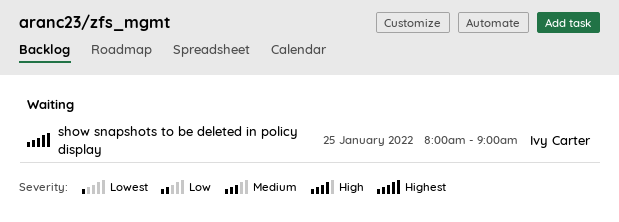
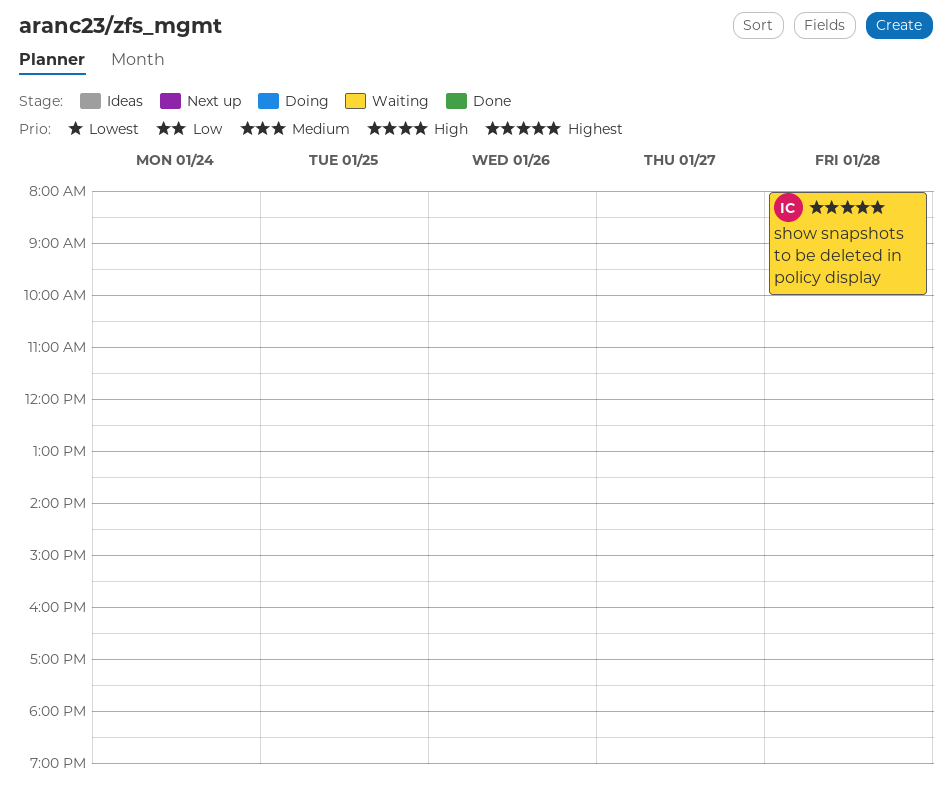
show snapshots to be deleted in policy display, day: Jan 25 -> Jan 28
show snapshots to be deleted in policy display, ends: 09:00 -> 10:00

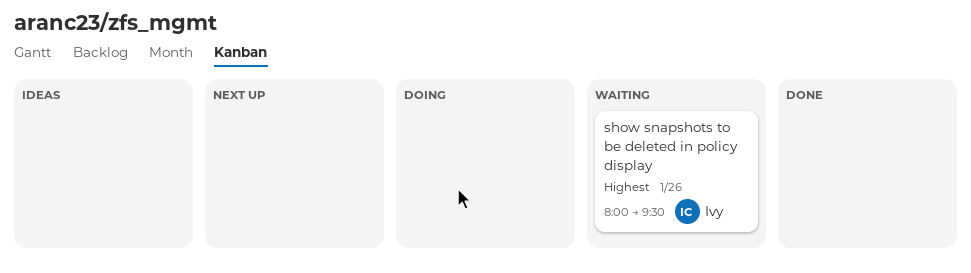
show snapshots to be deleted in policy display, day: Jan 28 -> Jan 26
show snapshots to be deleted in policy display, ends: 10:00 -> 09:30

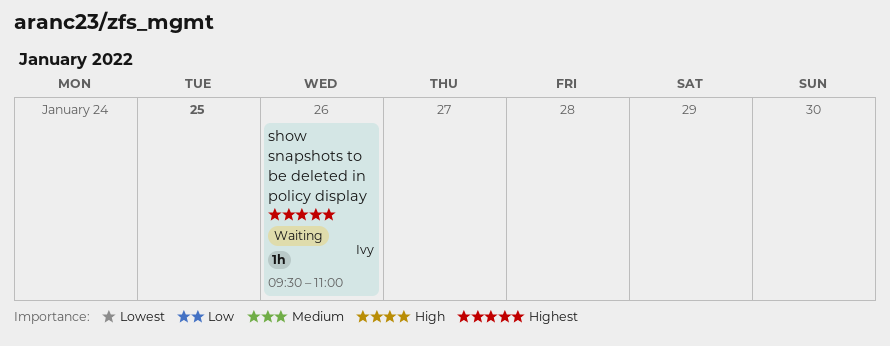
show snapshots to be deleted in policy display, begins: 08:00 -> 09:30
show snapshots to be deleted in policy display, ends: 09:30 -> 11:00

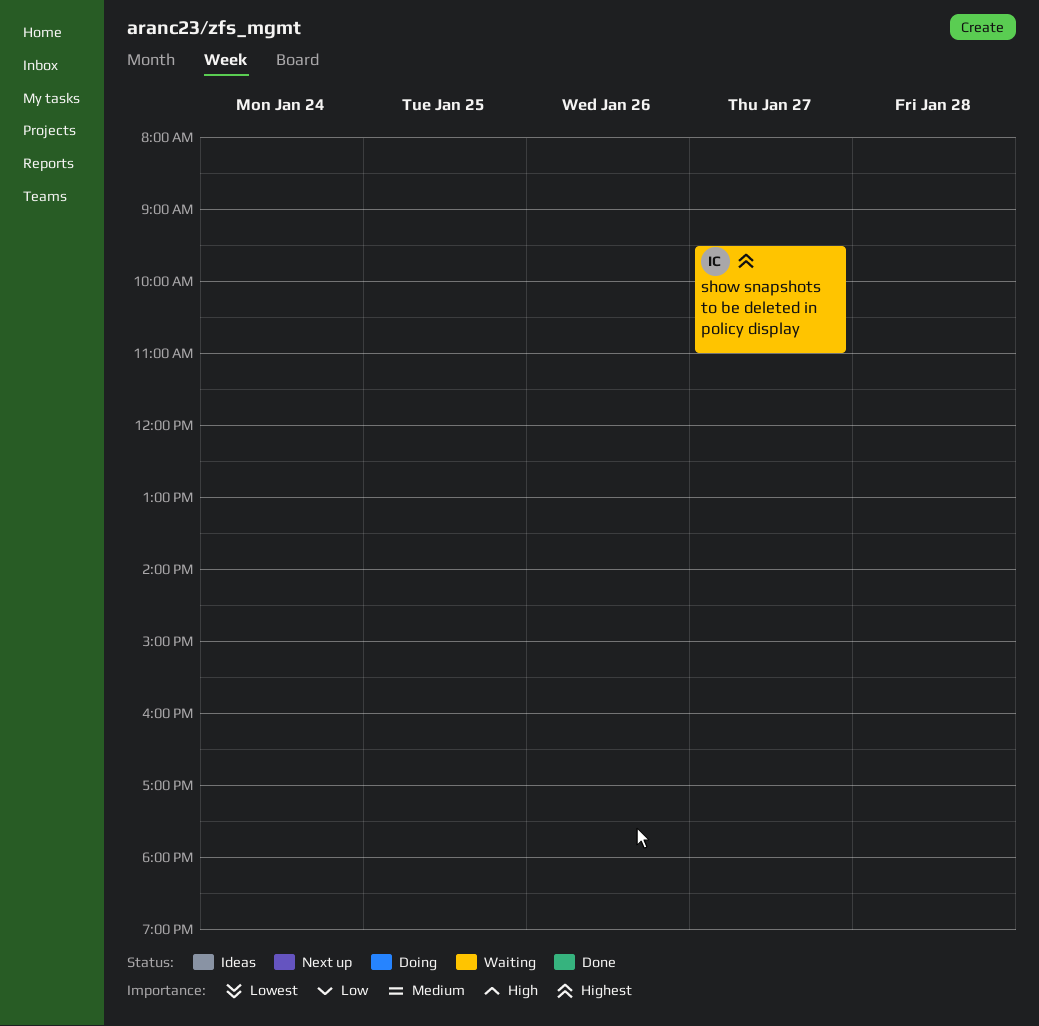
show snapshots to be deleted in policy display, day: Jan 26 -> Jan 27

